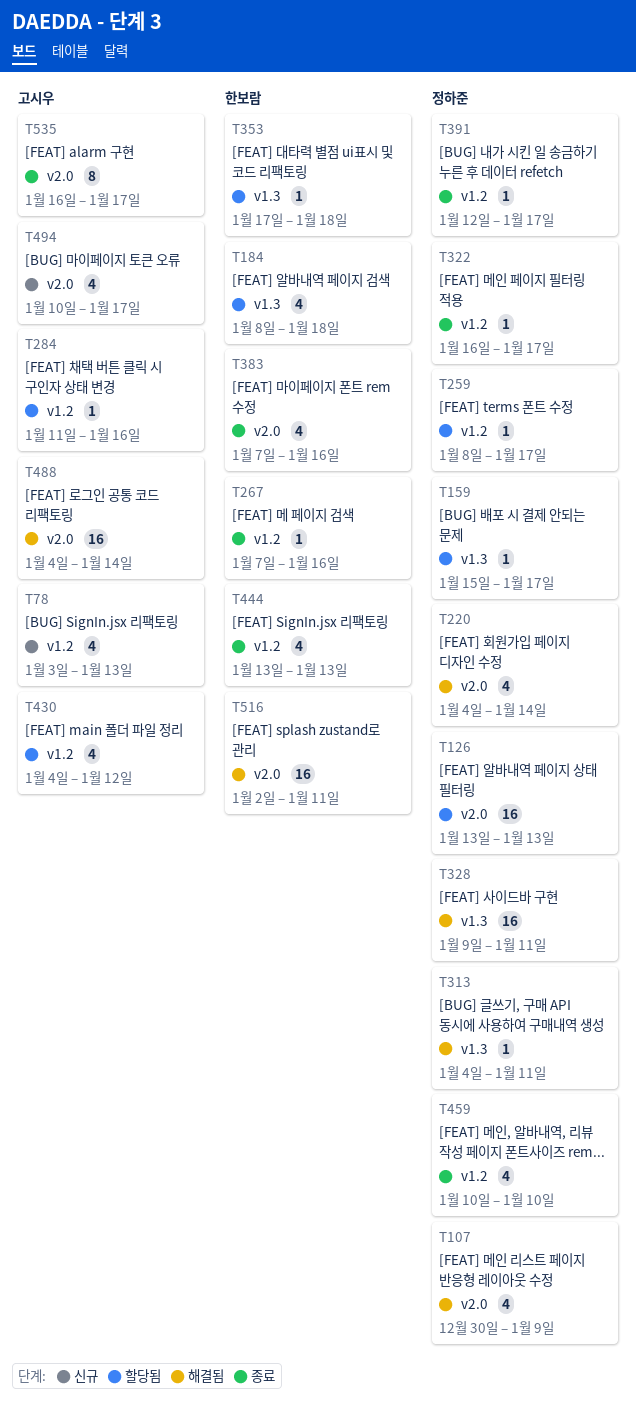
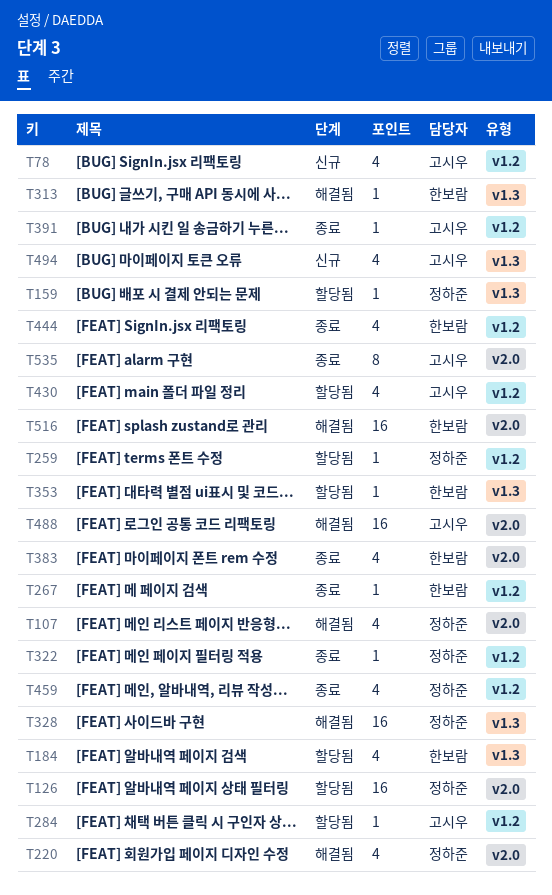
T313, owner: 정하준 -> 한보람
T391, owner: 정하준 -> 고시우
T494, label: v2.0 -> v1.3

